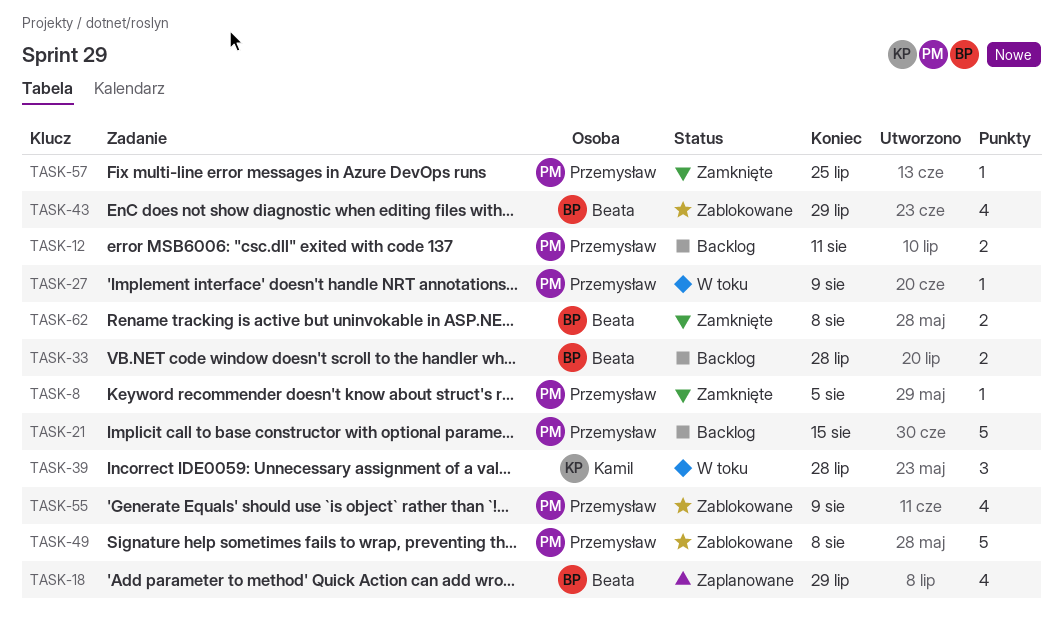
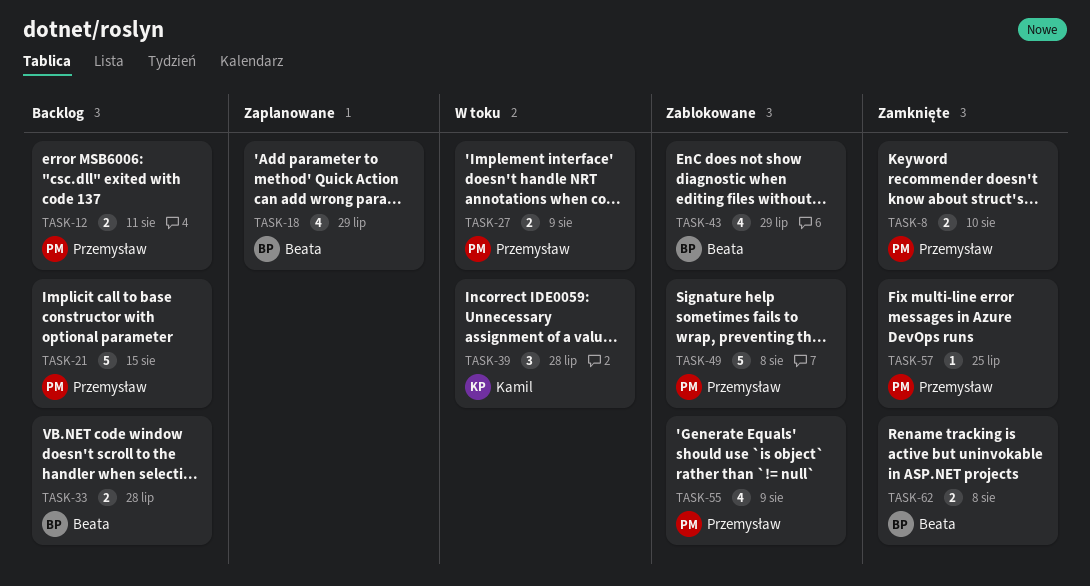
TASK-8, estimate: 1 -> 2
TASK-8, due: Aug 5 -> Aug 10
TASK-27, estimate: 1 -> 2

